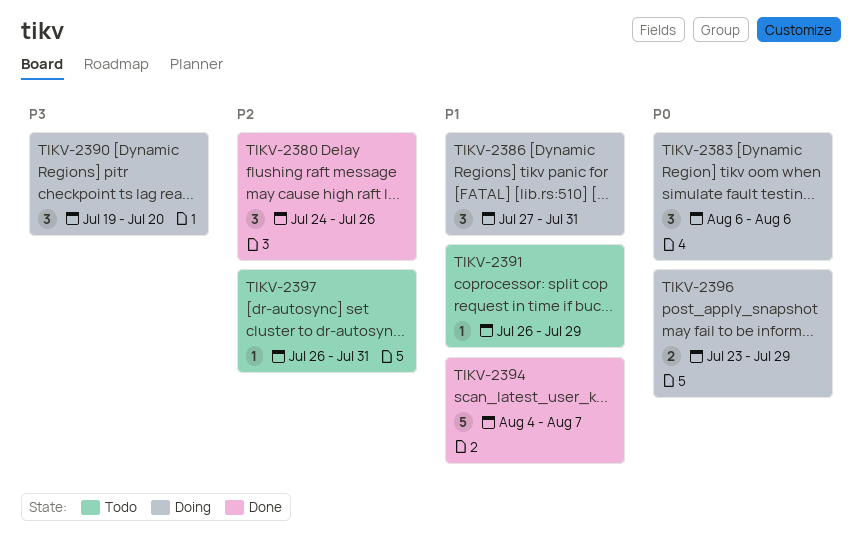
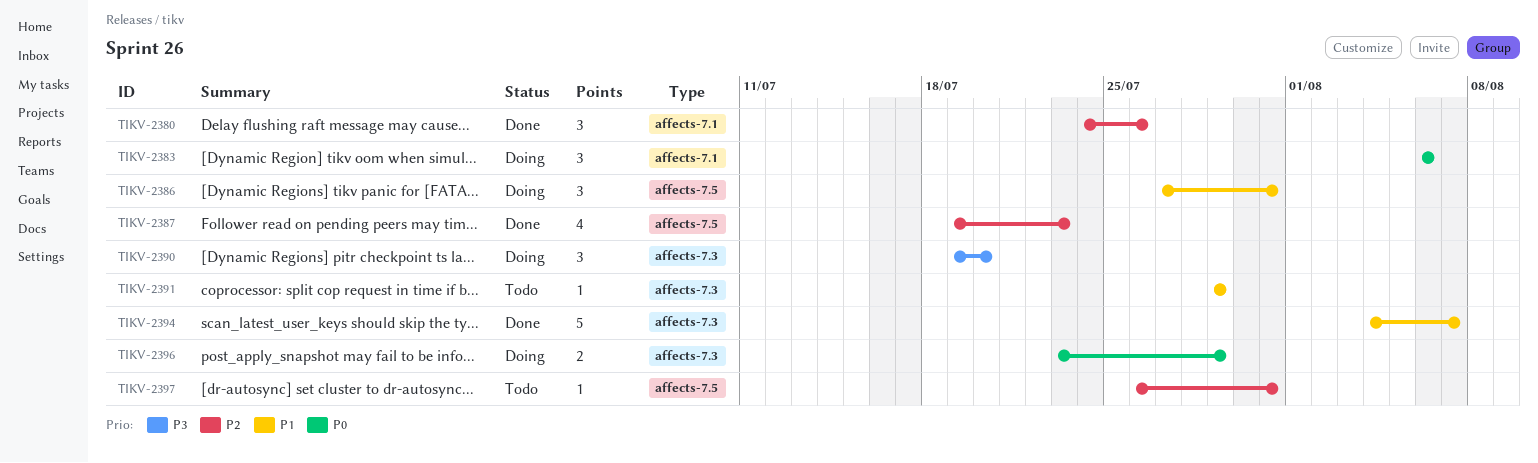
TIKV-2387: none -> present
TIKV-2391, start: Jul 26 -> Jul 29

